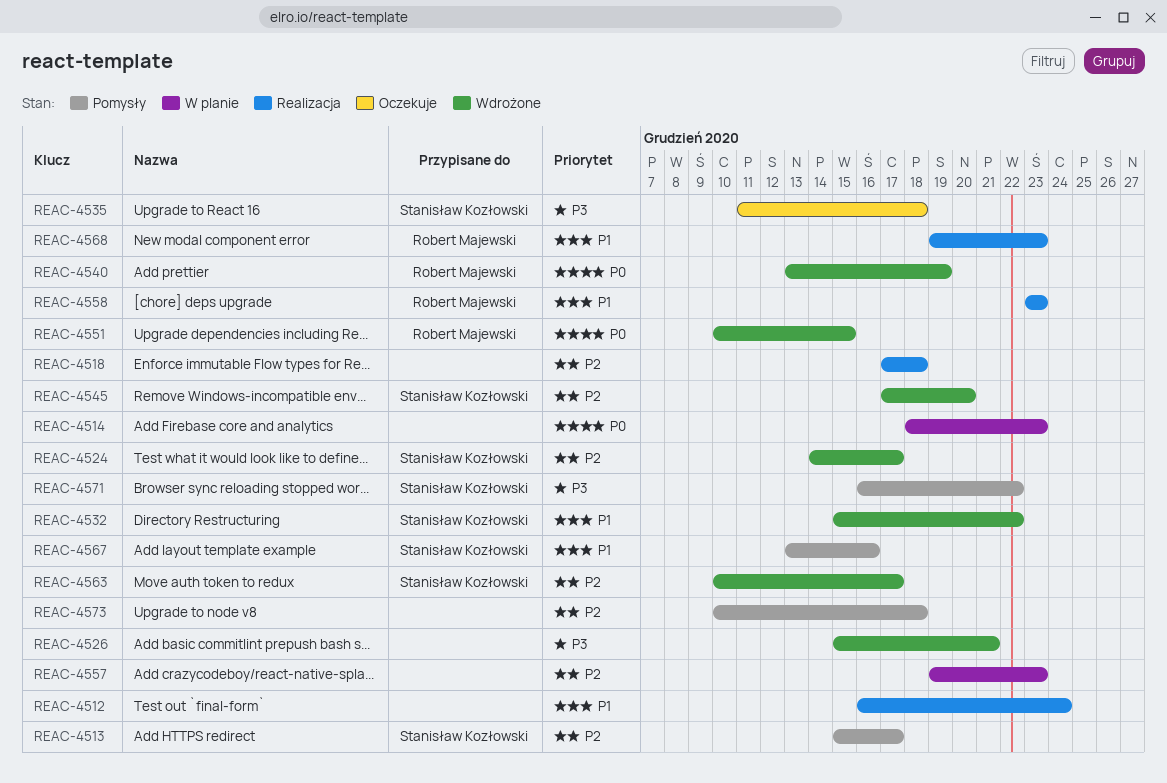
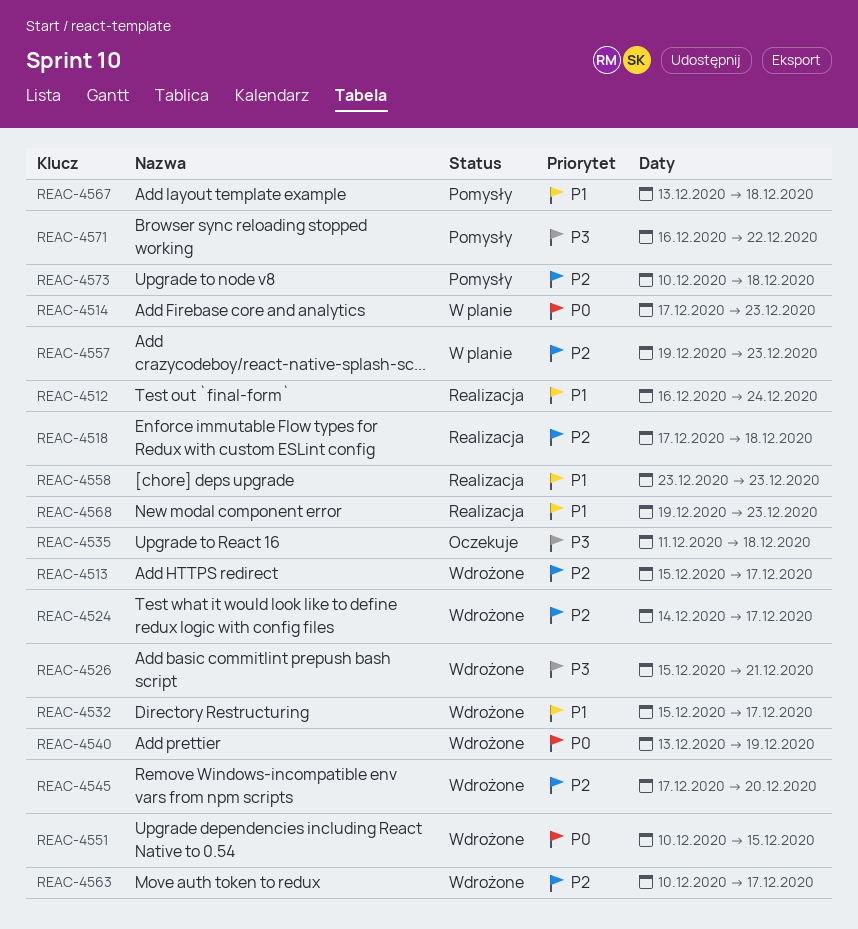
REAC-4513, status: Pomysły -> Wdrożone
REAC-4514, start: Dec 18 -> Dec 17
REAC-4532, due: Dec 22 -> Dec 17
REAC-4567, due: Dec 16 -> Dec 18

